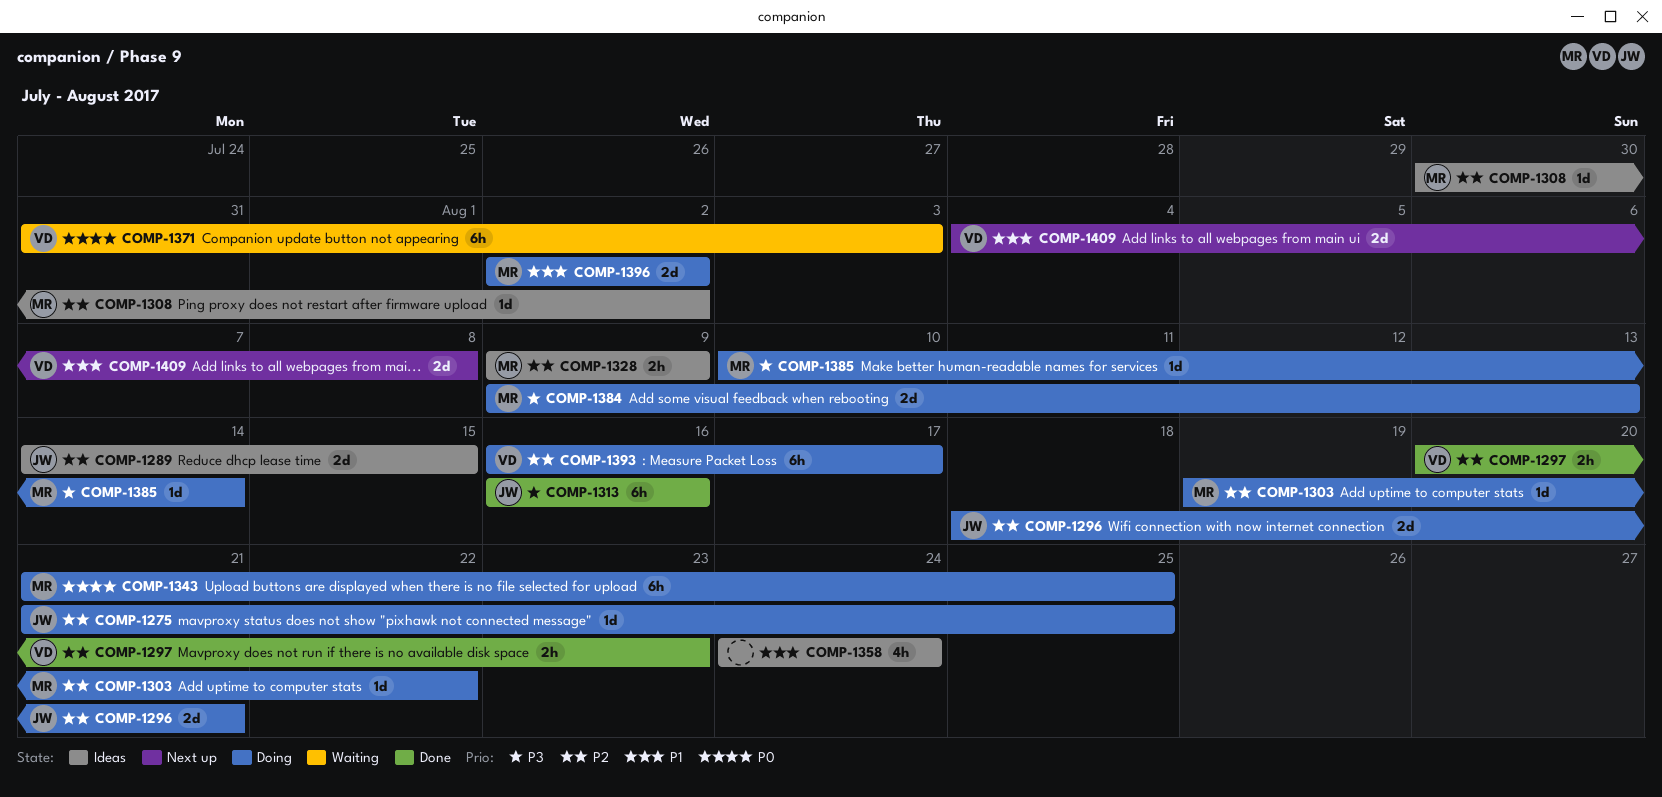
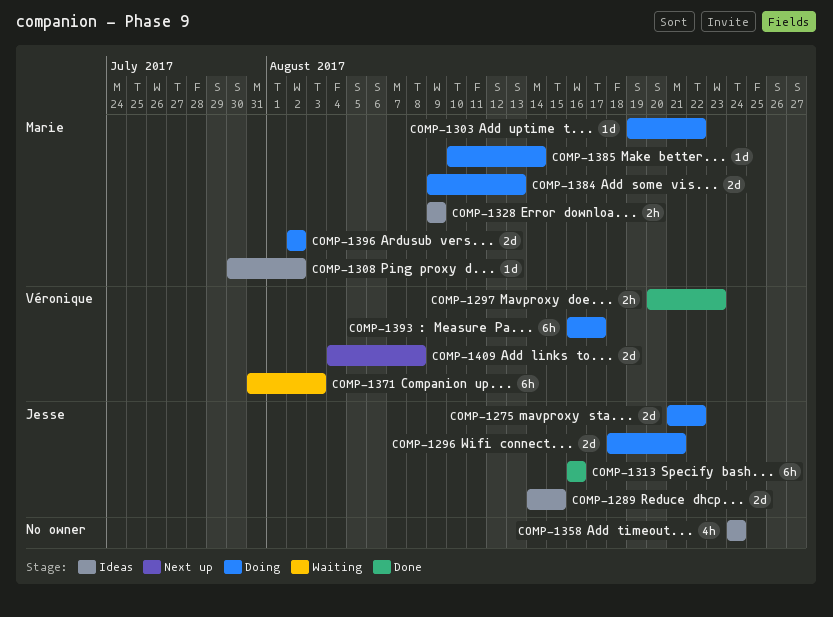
COMP-1275, estimate: 1d -> 2d
COMP-1275, due: Aug 25 -> Aug 22
COMP-1343: present -> none

